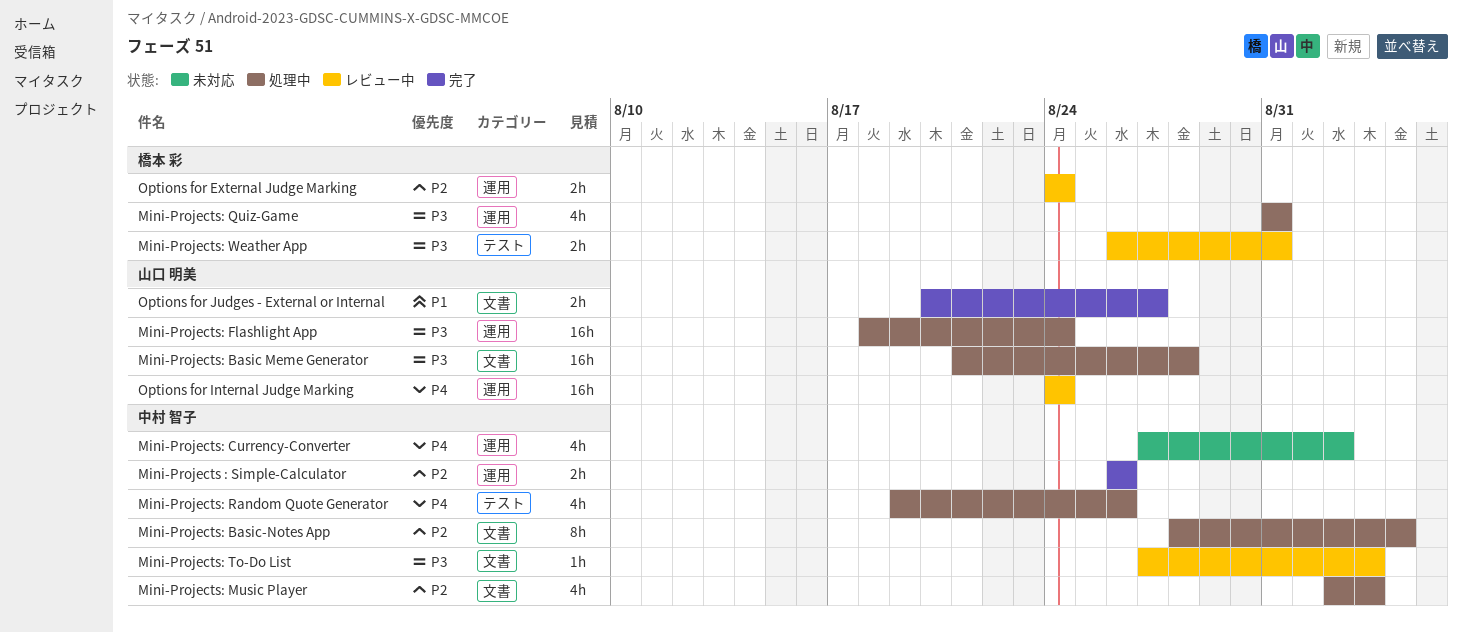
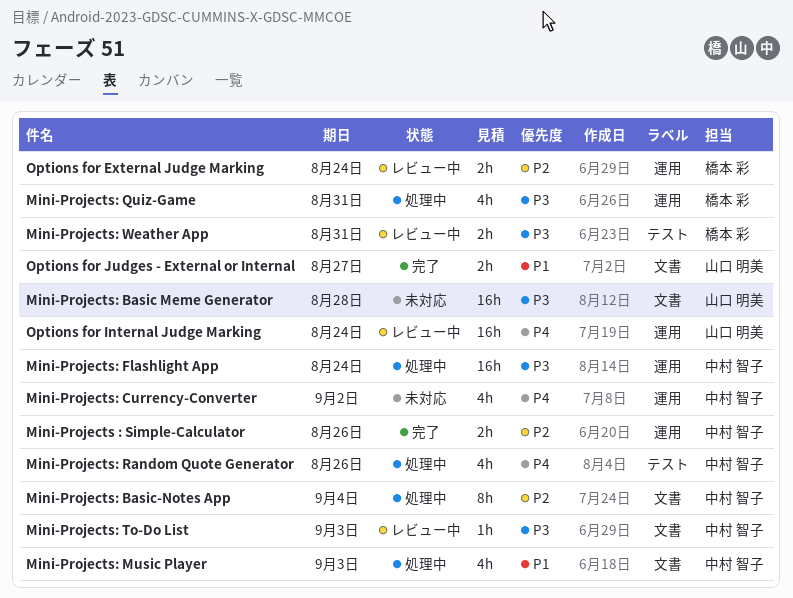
Mini-Projects: Basic Meme Generator, status: 処理中 -> 未対応
Mini-Projects: Flashlight App, owner: 山口 明美 -> 中村 智子
Mini-Projects: Music Player, priority: P2 -> P1

